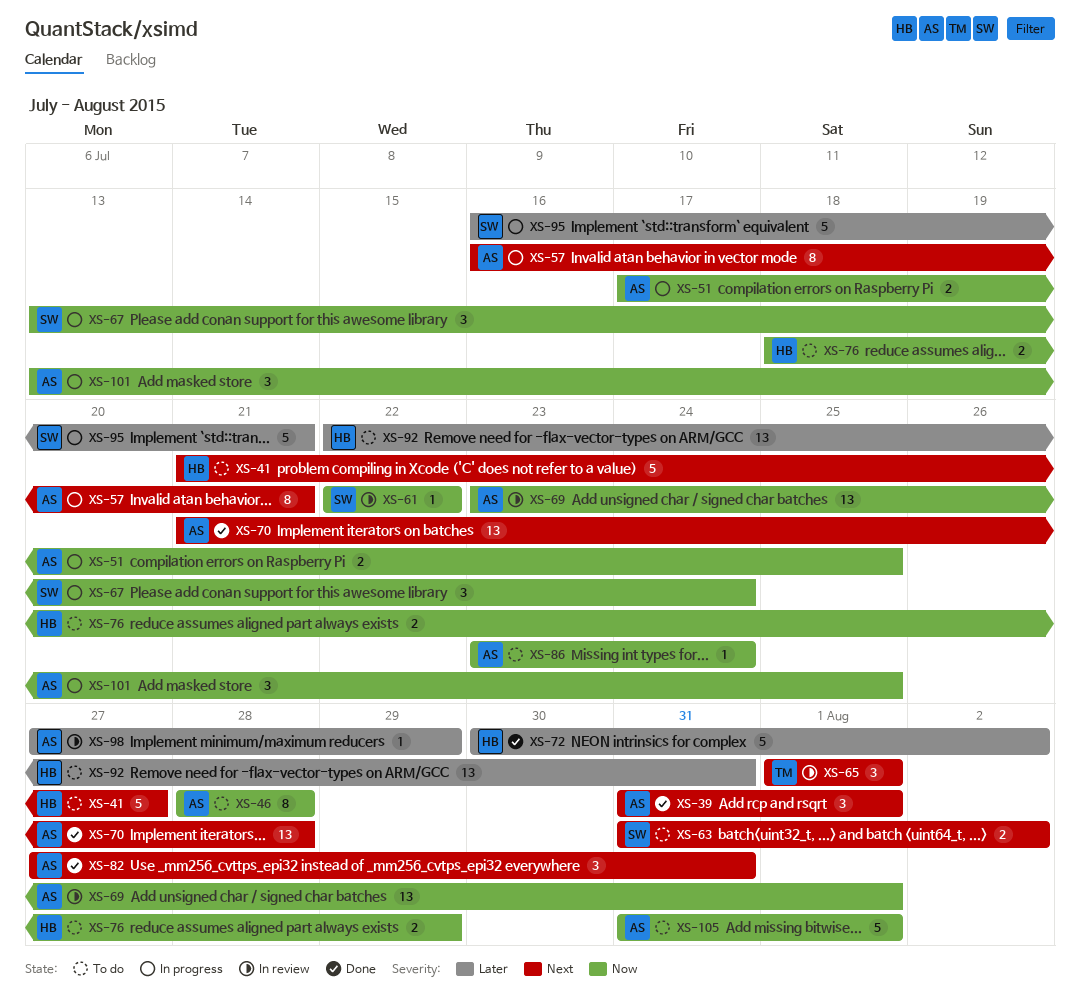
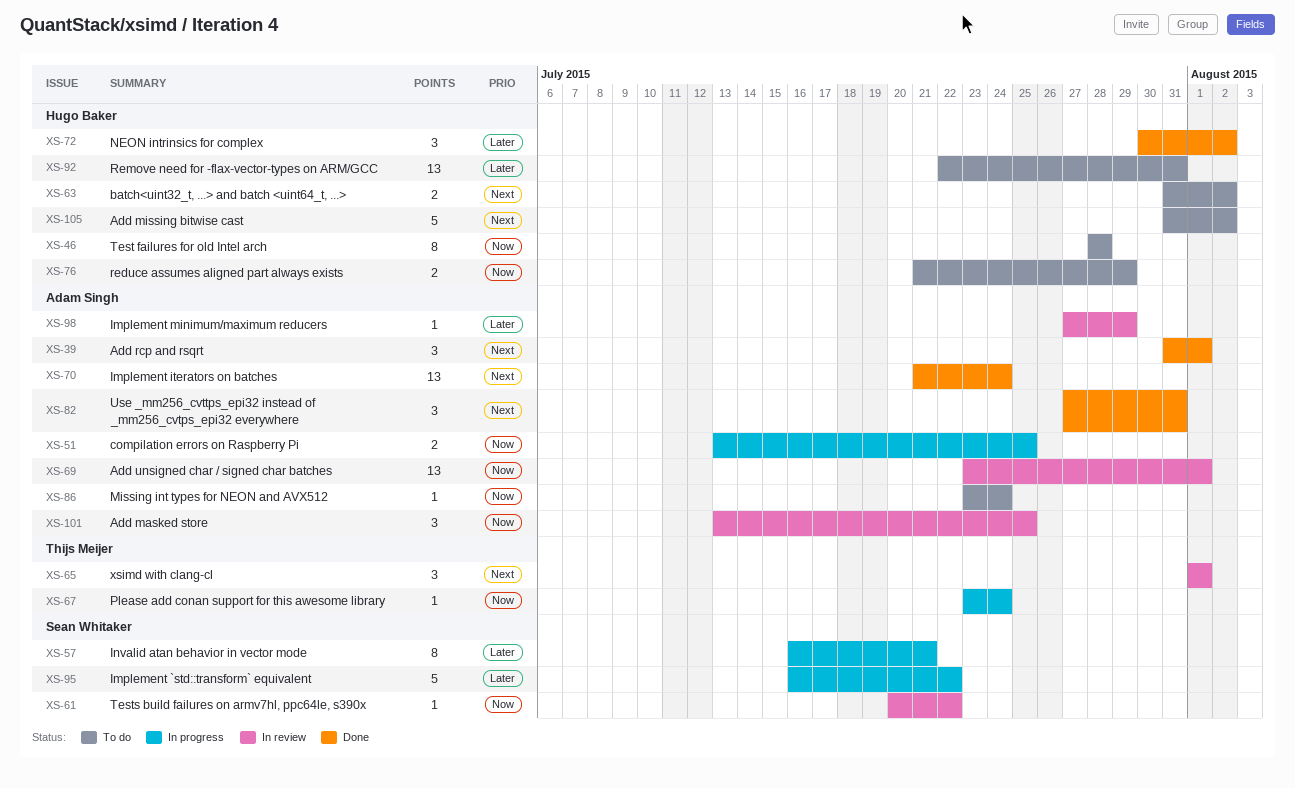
XS-41: present -> none
XS-46, owner: Adam Singh -> Hugo Baker
XS-51, start: Jul 17 -> Jul 13
XS-57, owner: Adam Singh -> Sean Whitaker
XS-57, priority: Next -> Later
XS-61, start: Jul 22 -> Jul 20
XS-63, owner: Sean Whitaker -> Hugo Baker
XS-67, owner: Sean Whitaker -> Thijs Meijer
XS-67, estimate: 3 -> 1
XS-67, start: Jul 13 -> Jul 23
XS-70, due: Jul 28 -> Jul 24
XS-72, estimate: 5 -> 3
XS-76, start: Jul 18 -> Jul 21
XS-95, due: Jul 21 -> Jul 22
XS-101, status: In progress -> In review
XS-105, owner: Adam Singh -> Hugo Baker
XS-105, priority: Now -> Next
XS-105, due: Aug 1 -> Aug 2

